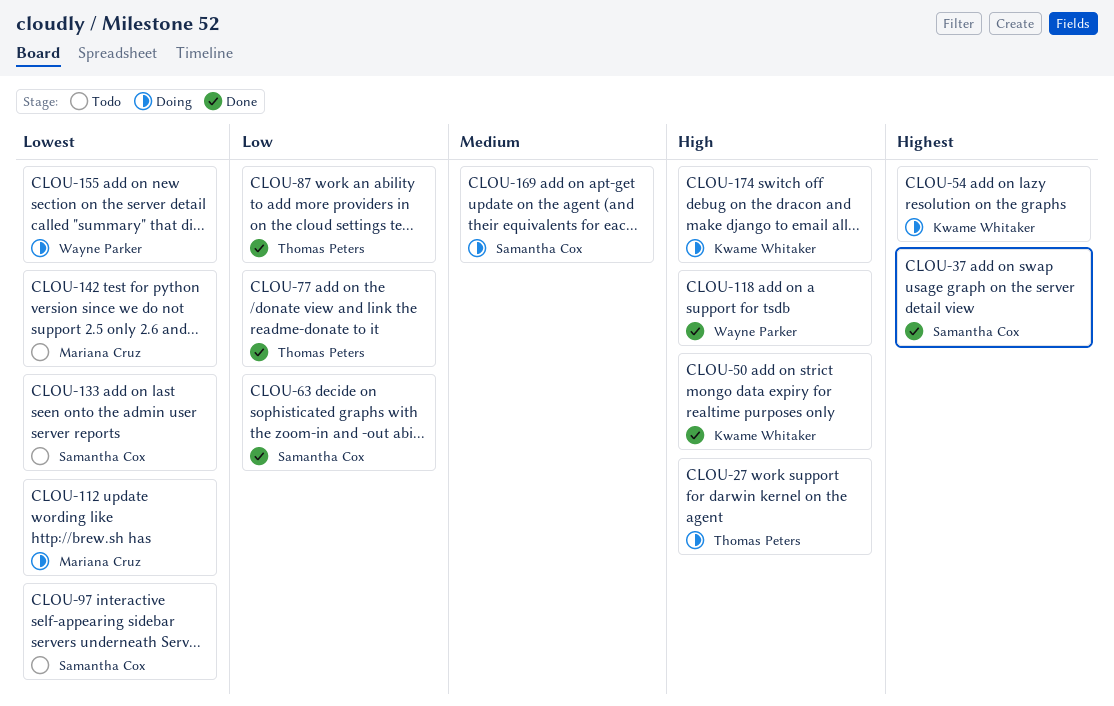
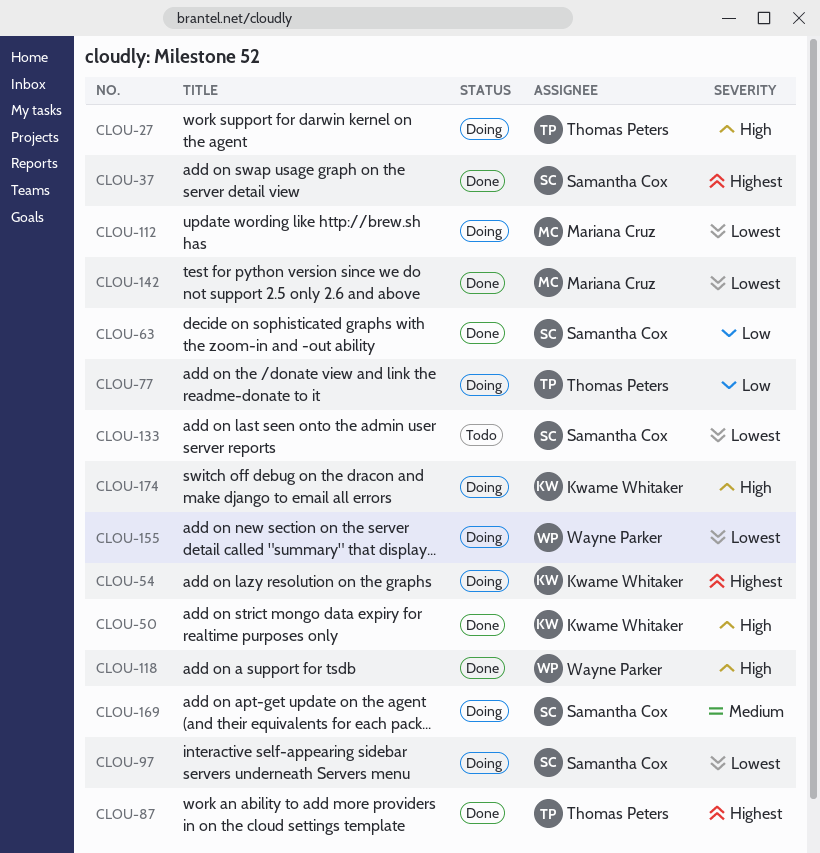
CLOU-77, status: Done -> Doing
CLOU-87, priority: Low -> Highest
CLOU-97, status: Todo -> Doing
CLOU-142, status: Todo -> Done

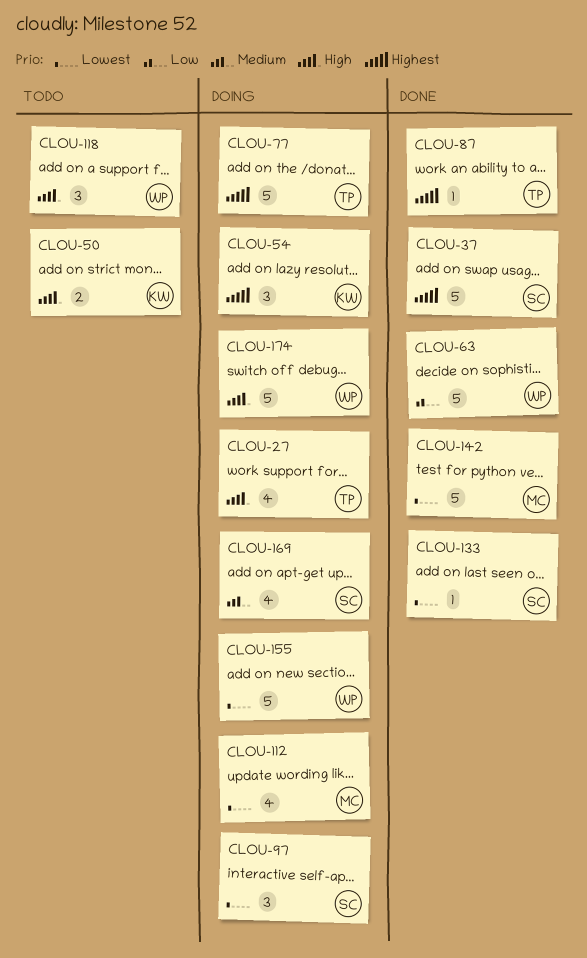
CLOU-50, status: Done -> Todo
CLOU-63, owner: Samantha Cox -> Wayne Parker
CLOU-77, priority: Low -> Highest
CLOU-118, status: Done -> Todo
CLOU-133, status: Todo -> Done
CLOU-174, owner: Kwame Whitaker -> Wayne Parker

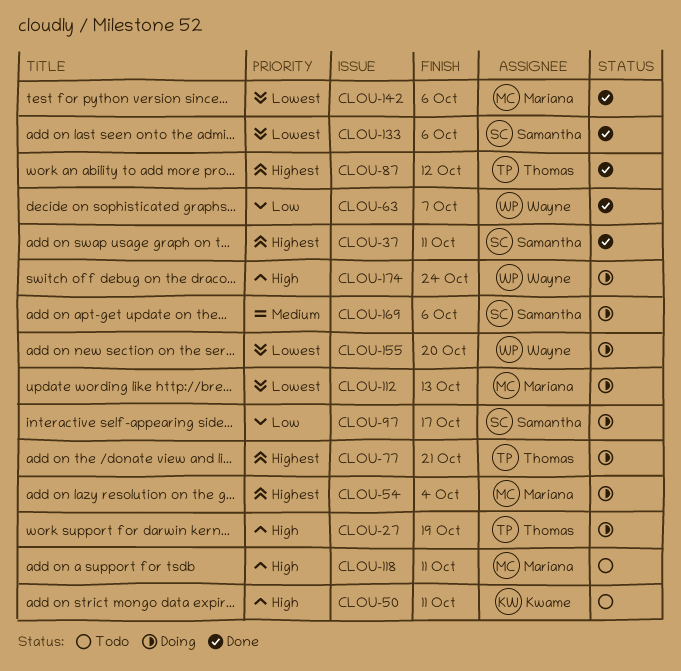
CLOU-54, owner: Kwame -> Mariana
CLOU-97, priority: Lowest -> Low
CLOU-118, owner: Wayne -> Mariana

